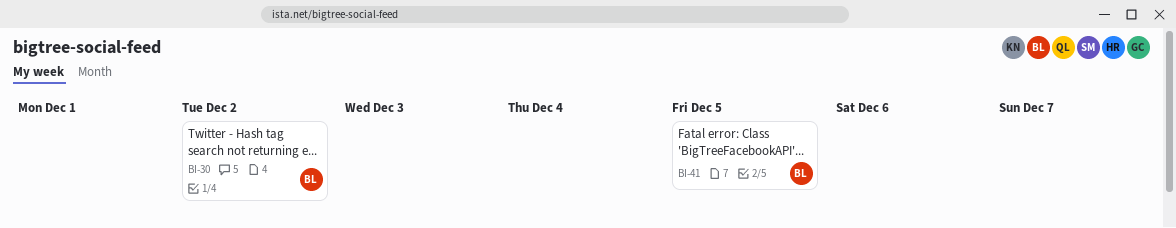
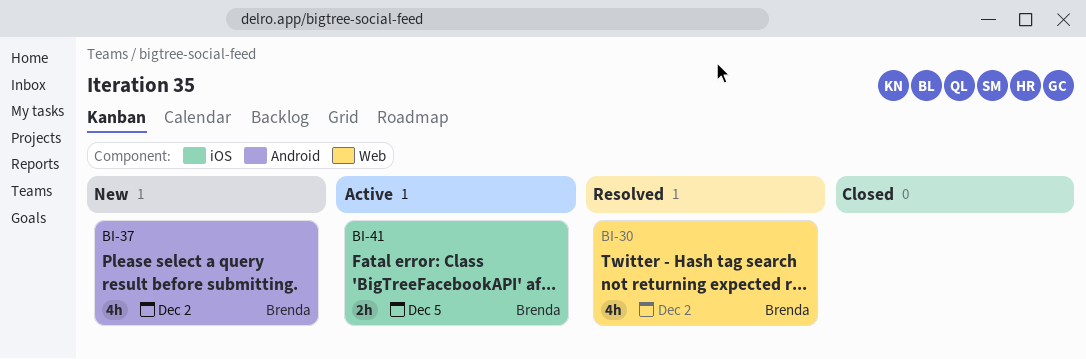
BI-37: none -> present

